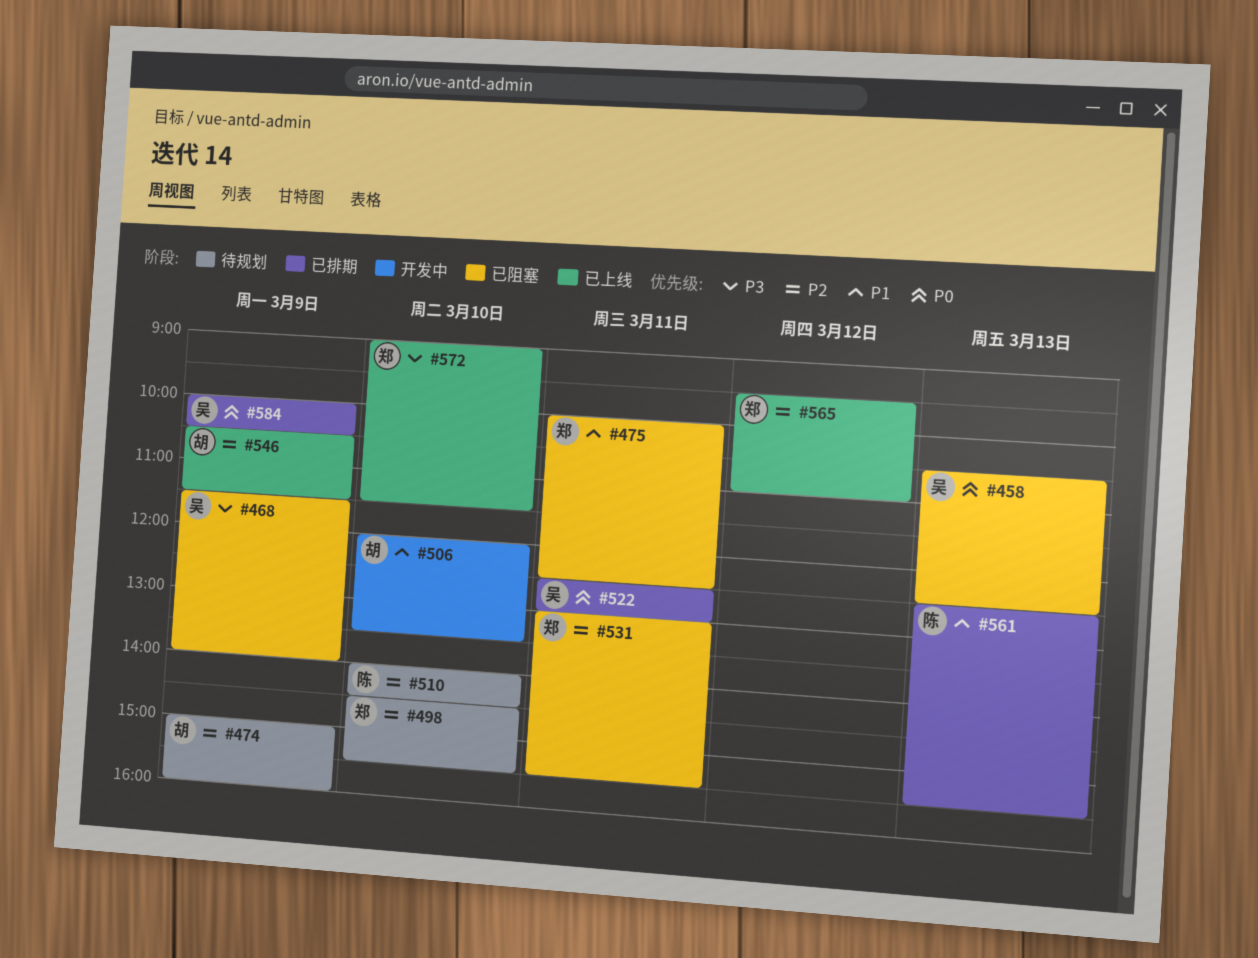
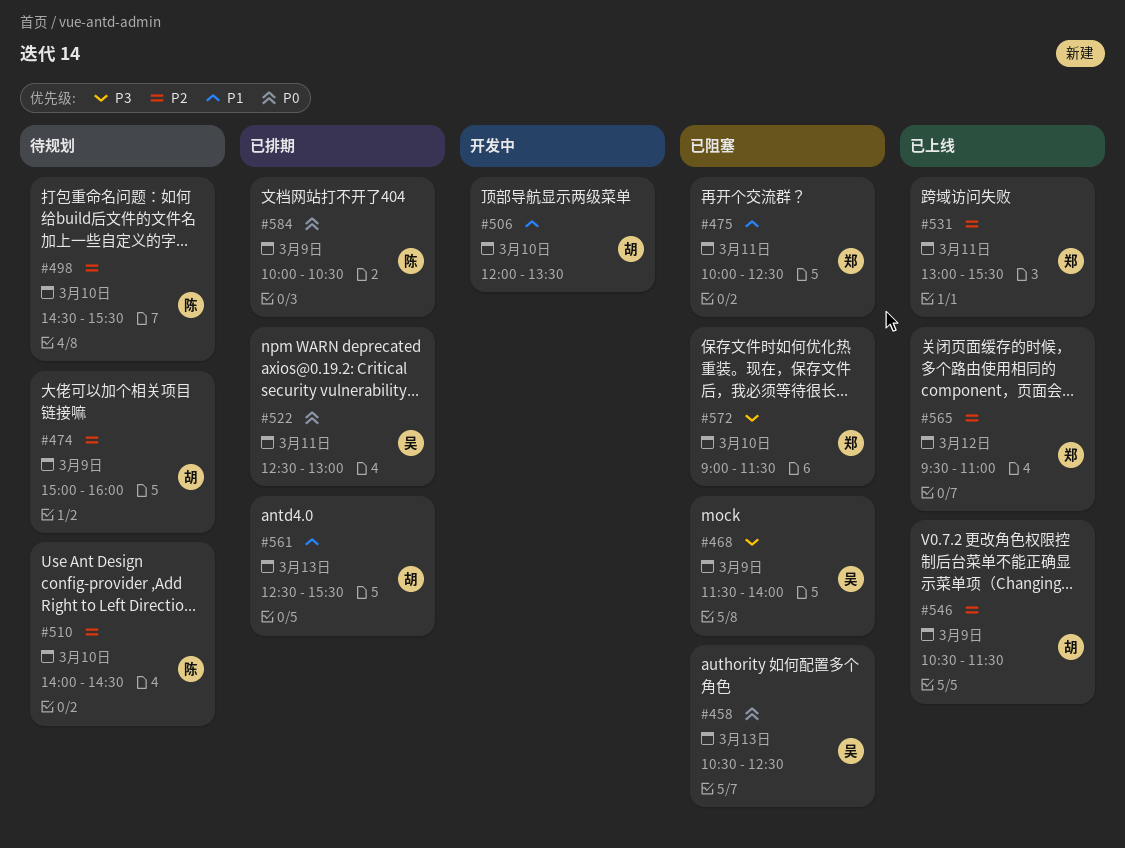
#498, owner: 郑 -> 陈
#531, status: 已阻塞 -> 已上线
#561, owner: 陈 -> 胡
#572, status: 已上线 -> 已阻塞
#584, owner: 吴 -> 陈

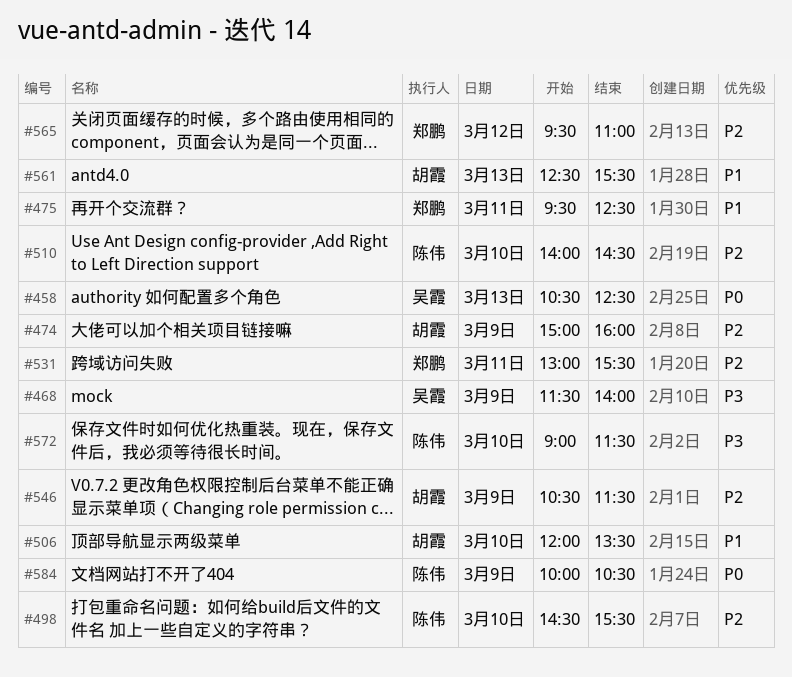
#475, begins: 10:00 -> 09:30
#522: present -> none
#572, owner: 郑鹏 -> 陈伟

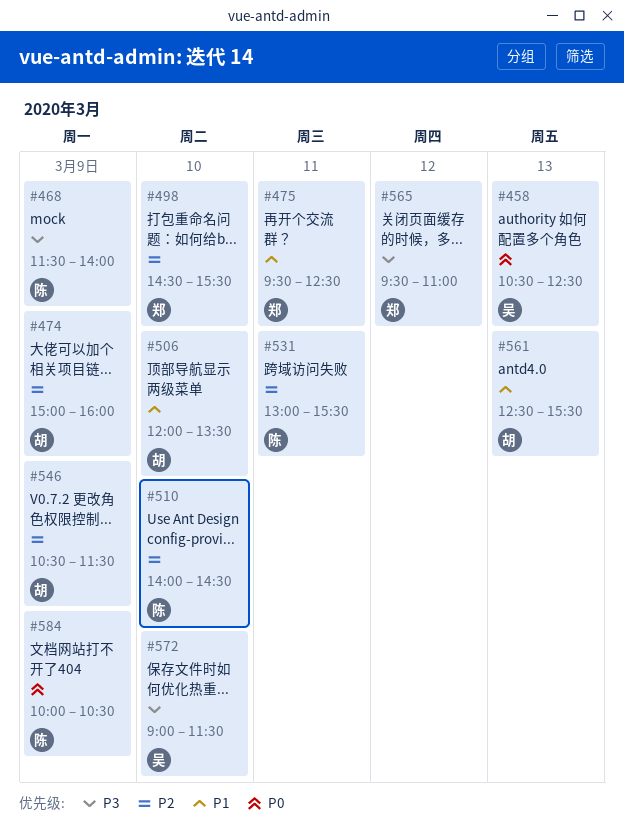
#468, owner: 吴霞 -> 陈伟
#498, owner: 陈伟 -> 郑鹏
#531, owner: 郑鹏 -> 陈伟
#565, priority: P2 -> P3
#572, owner: 陈伟 -> 吴霞

